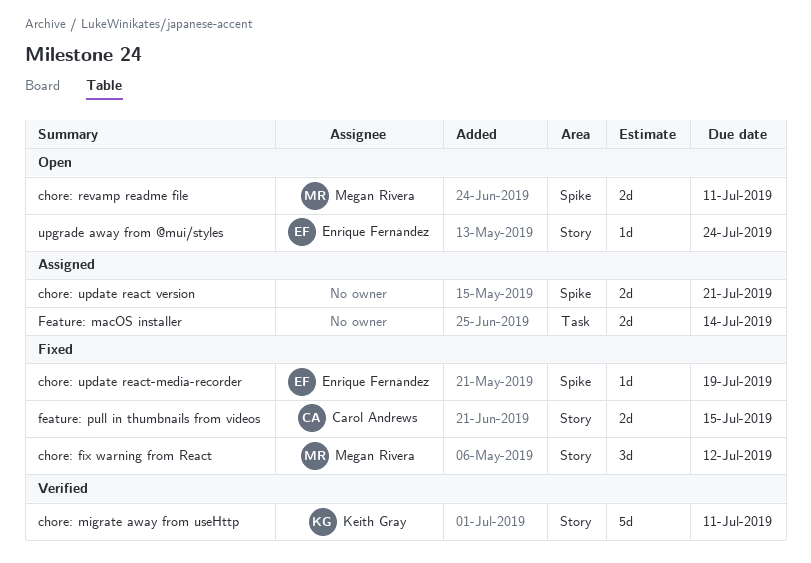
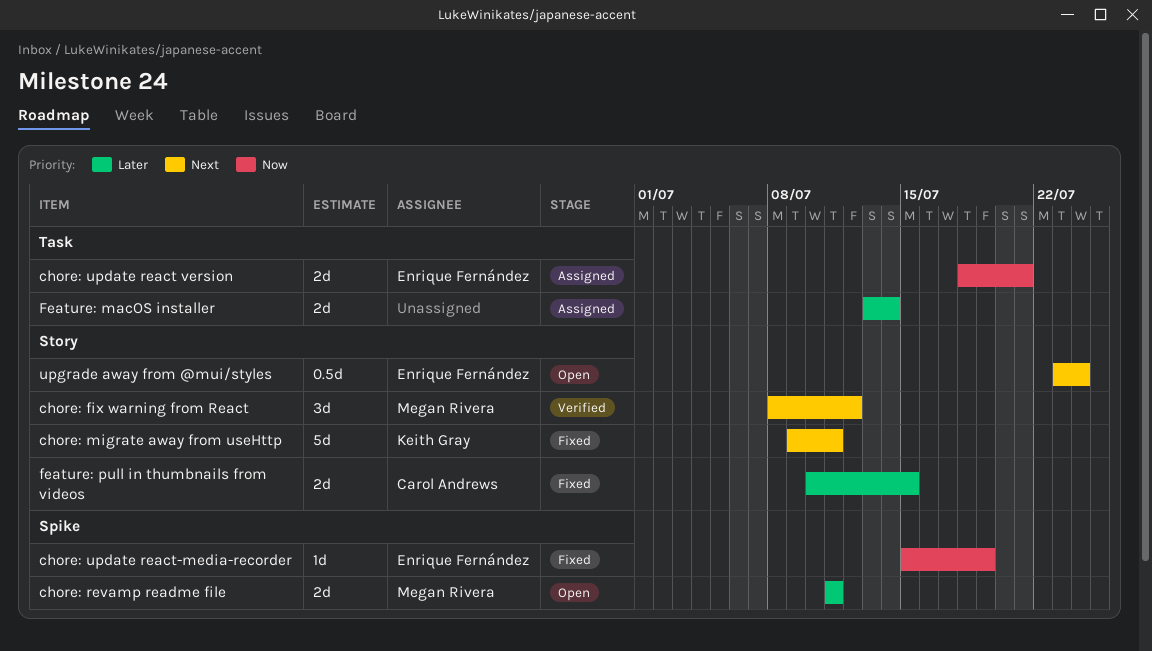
chore: fix warning from React, status: Fixed -> Verified
chore: migrate away from useHttp, status: Verified -> Fixed
chore: update react version, owner: none -> Enrique Fernández
chore: update react version, label: Spike -> Task
upgrade away from @mui/styles, estimate: 1d -> 0.5d

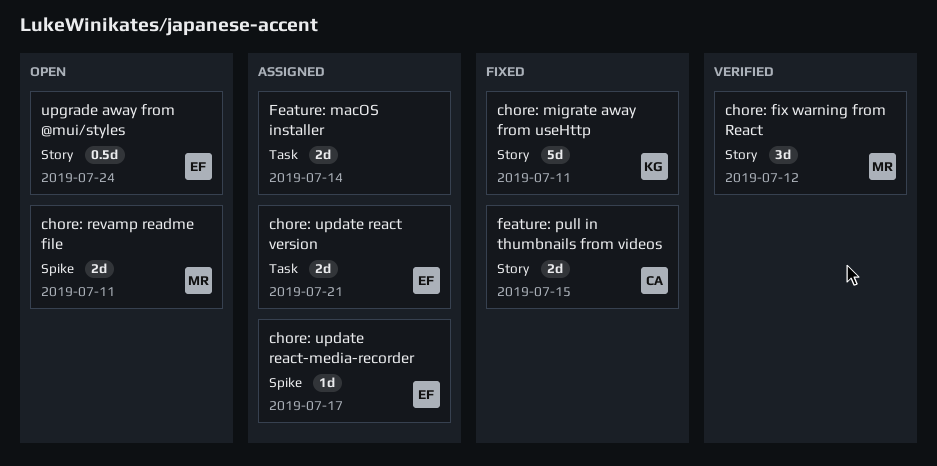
chore: update react-media-recorder, status: Fixed -> Assigned
chore: update react-media-recorder, due: Jul 19 -> Jul 17

